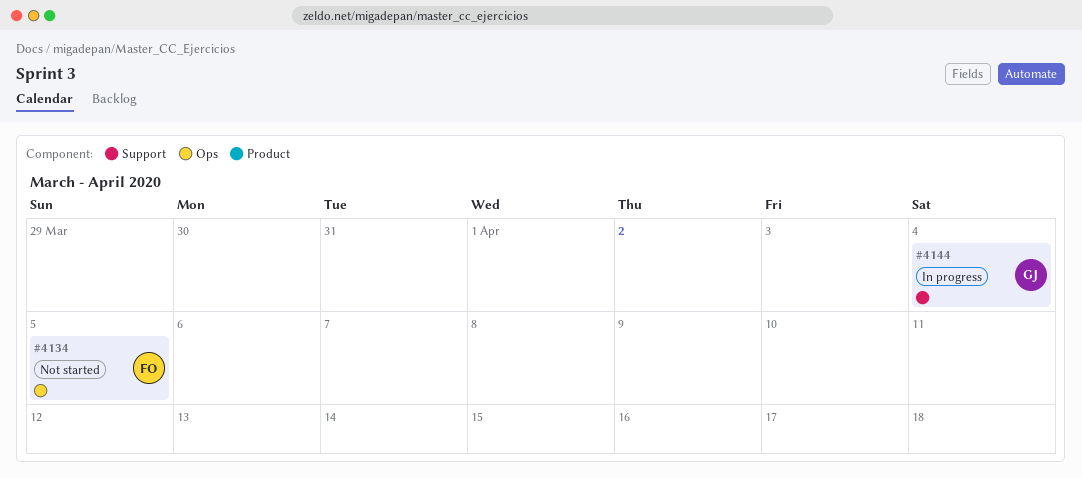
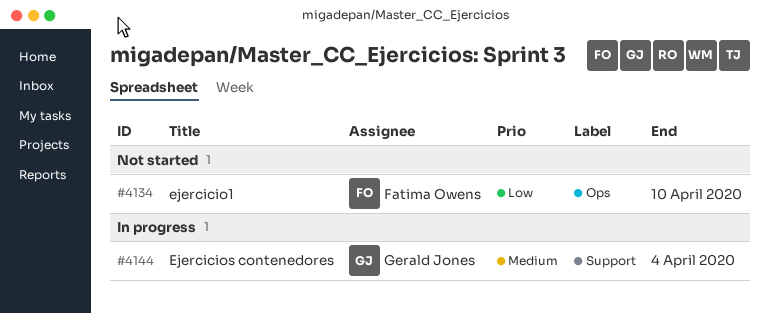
#4134, due: Apr 5 -> Apr 10

